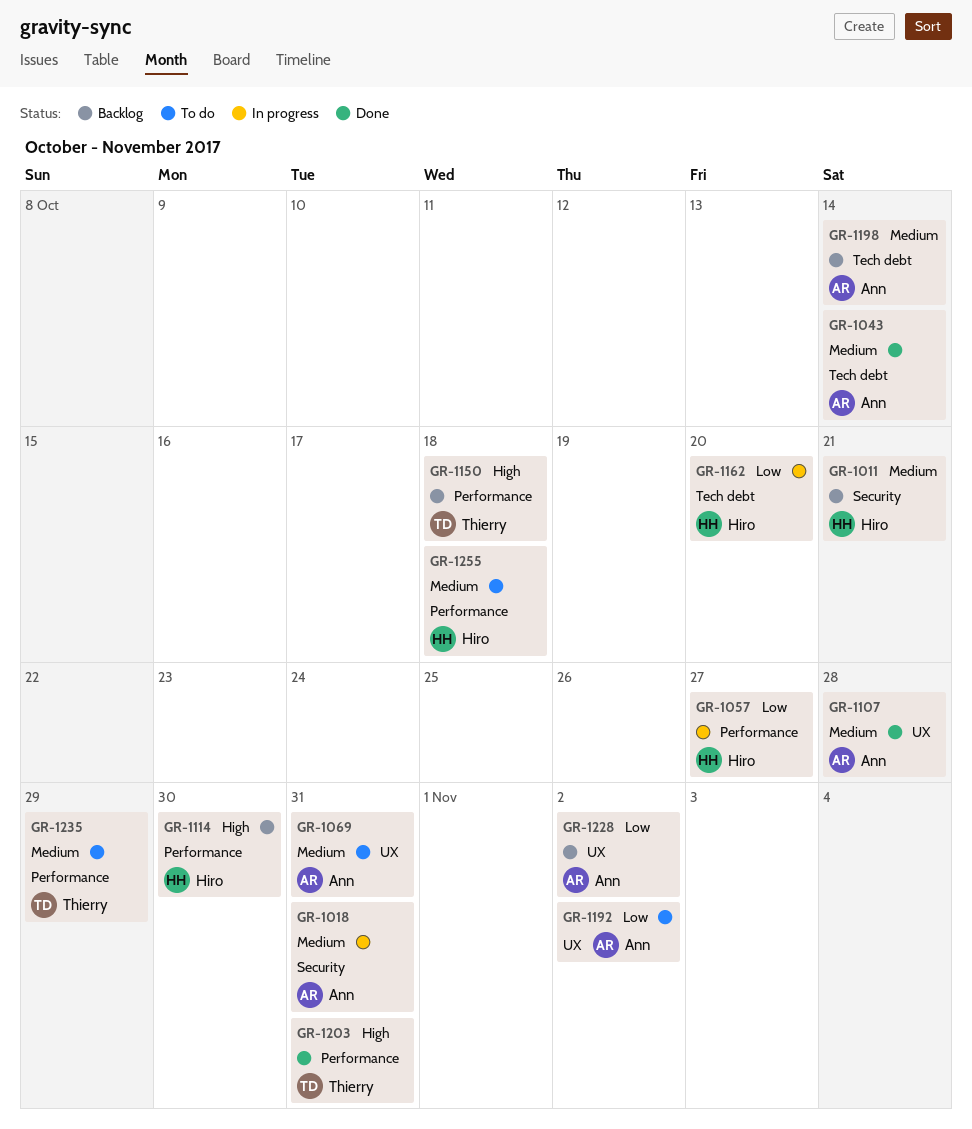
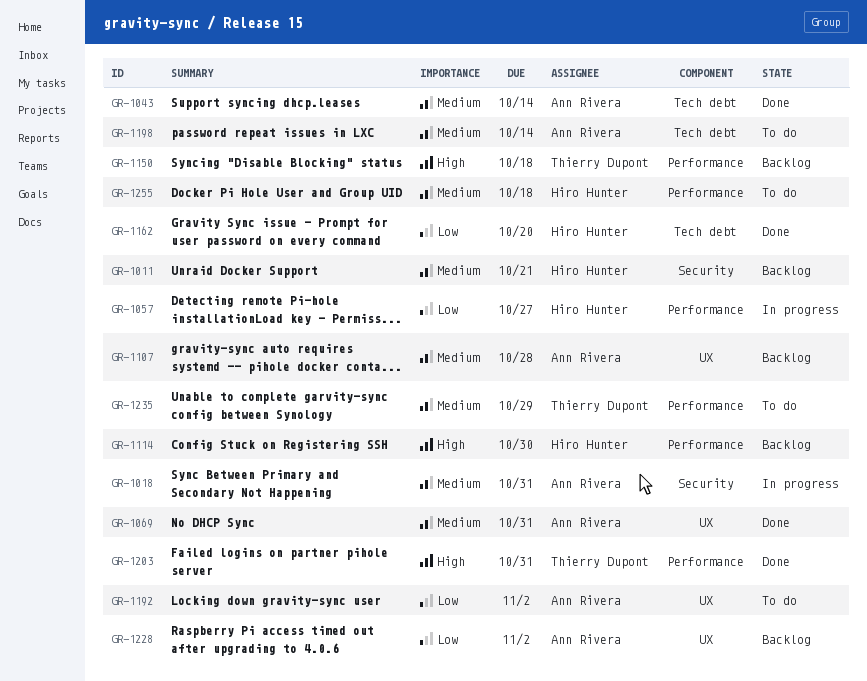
GR-1069, status: To do -> Done
GR-1107, status: Done -> Backlog
GR-1162, status: In progress -> Done
GR-1198, status: Backlog -> To do

